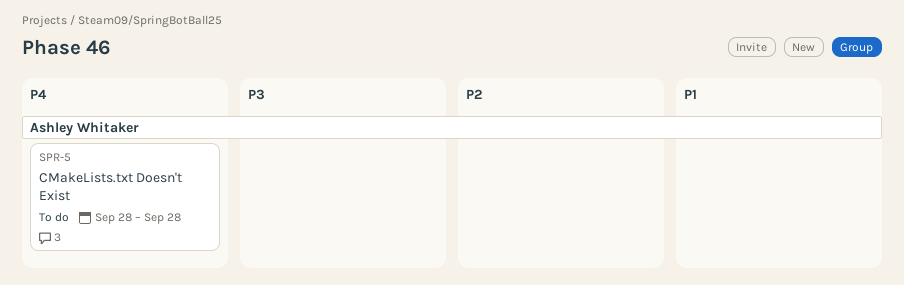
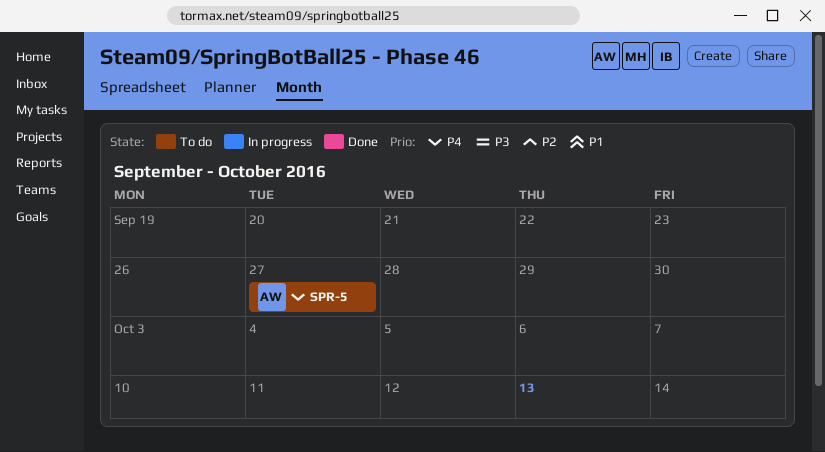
SPR-5, start: Sep 28 -> Sep 27
SPR-5, due: Sep 28 -> Sep 27

